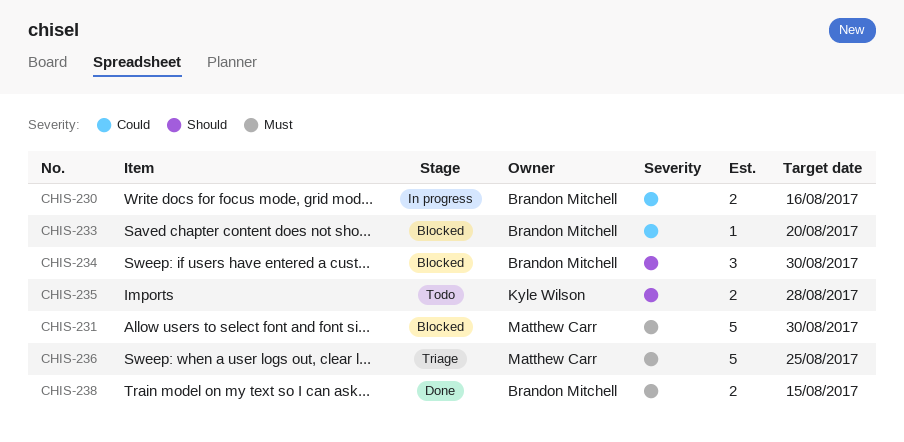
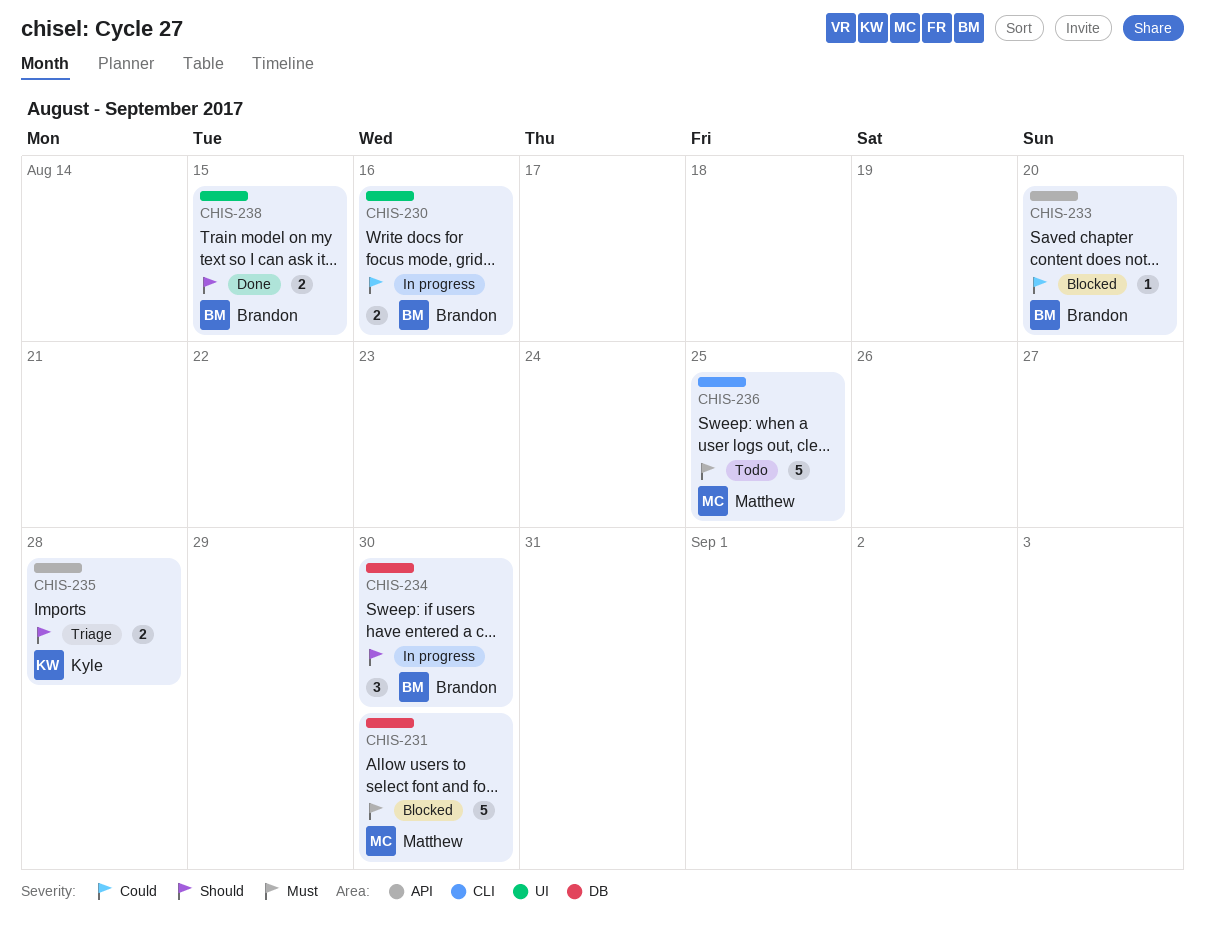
CHIS-234, status: Blocked -> In progress
CHIS-235, status: Todo -> Triage
CHIS-236, status: Triage -> Todo
CHIS-238, priority: Must -> Should

